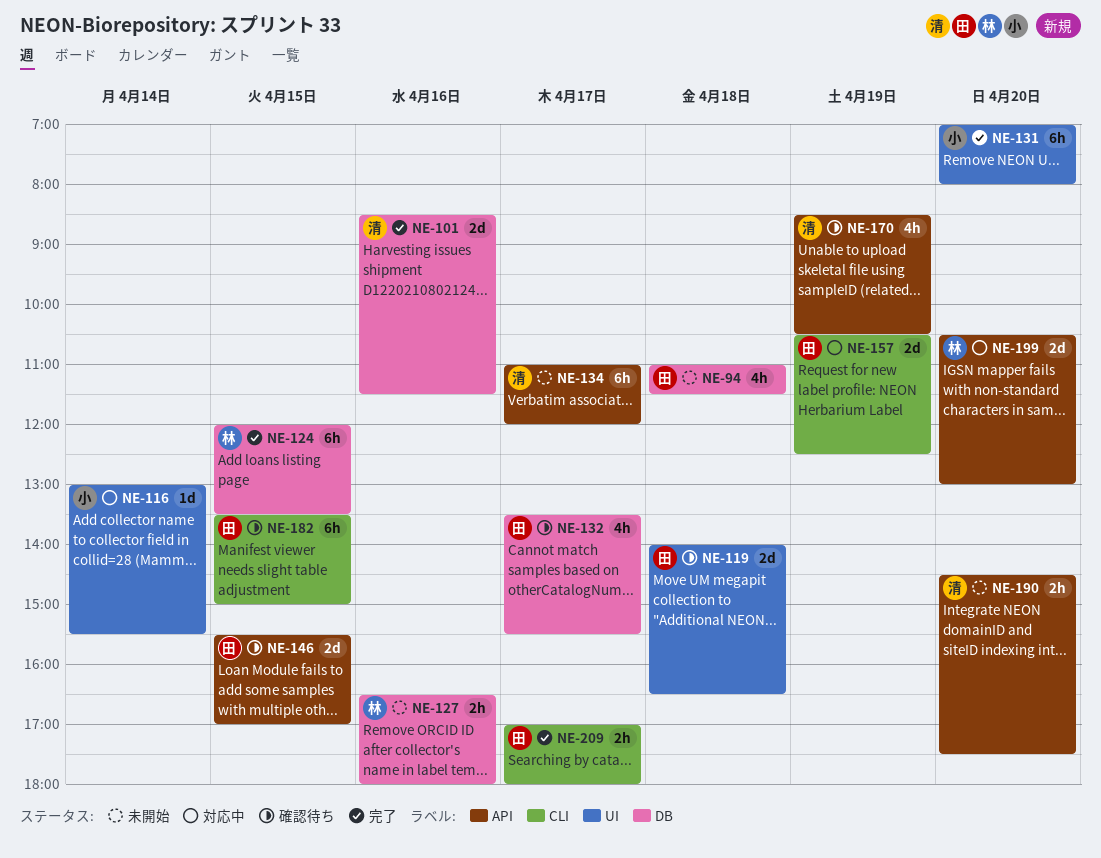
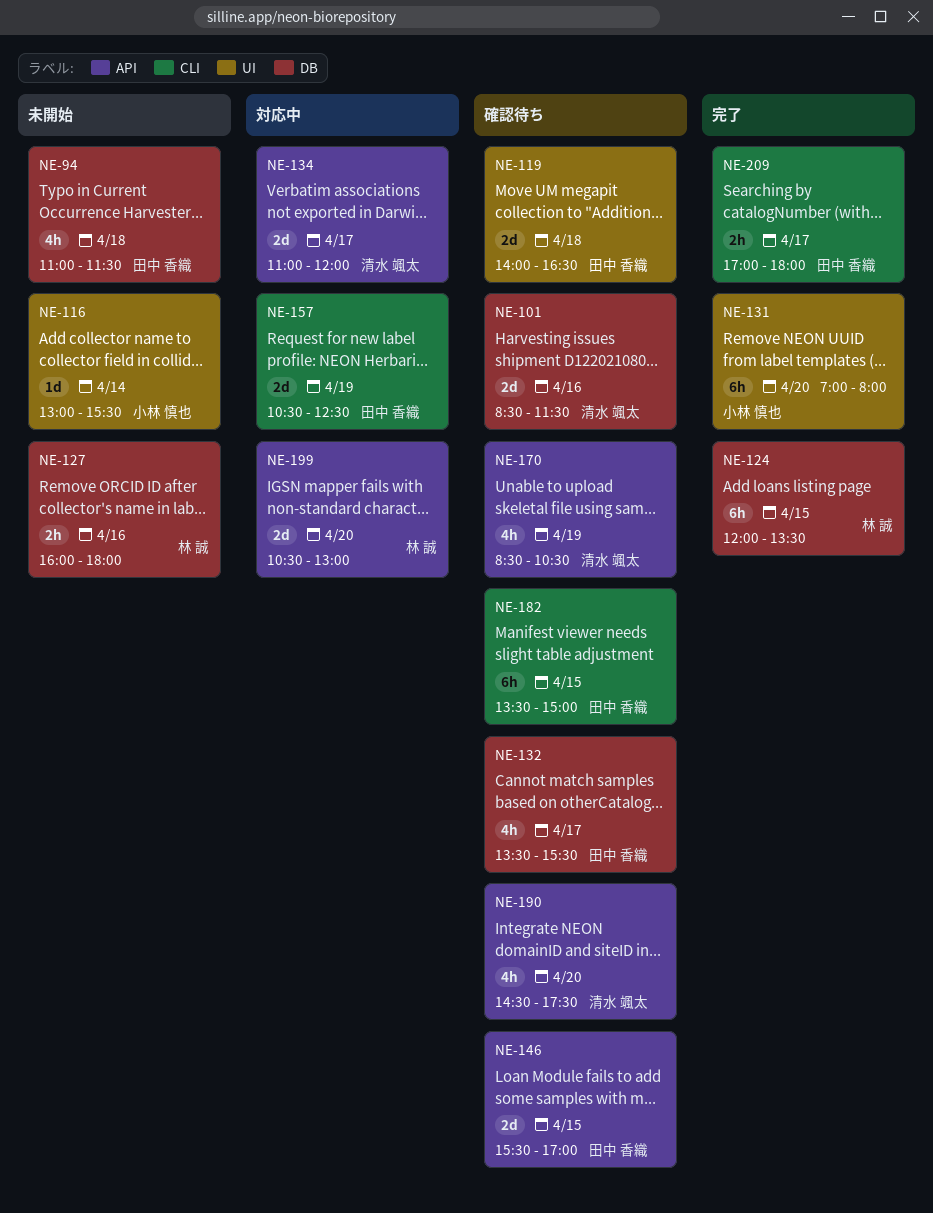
NE-101, status: 完了 -> 確認待ち
NE-116, status: 対応中 -> 未開始
NE-127, begins: 16:30 -> 16:00
NE-134, status: 未開始 -> 対応中
NE-134, estimate: 6h -> 2d
NE-190, status: 未開始 -> 確認待ち
NE-190, estimate: 2h -> 4h

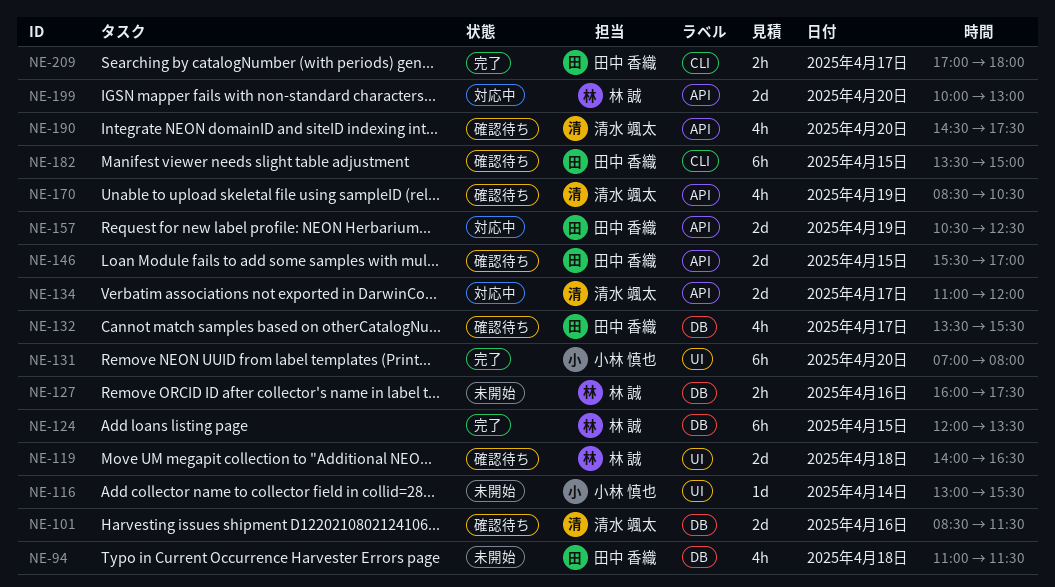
NE-119, owner: 田中 香織 -> 林 誠
NE-127, ends: 18:00 -> 17:30
NE-157, label: CLI -> API
NE-199, begins: 10:30 -> 10:00

